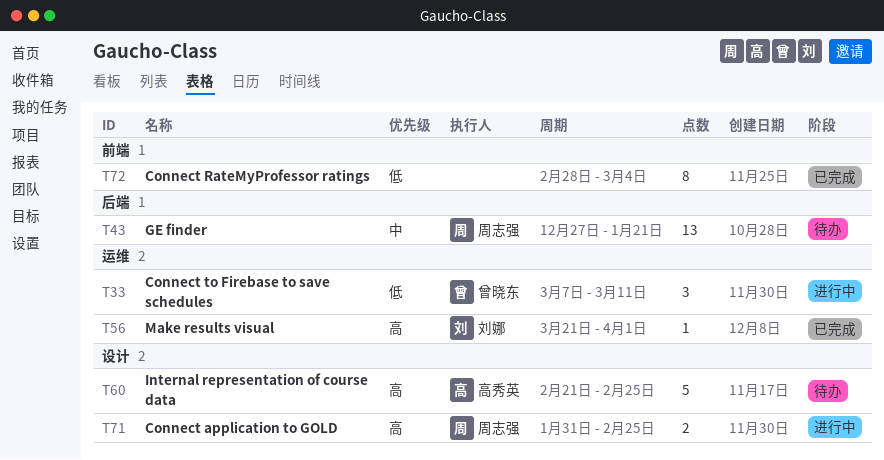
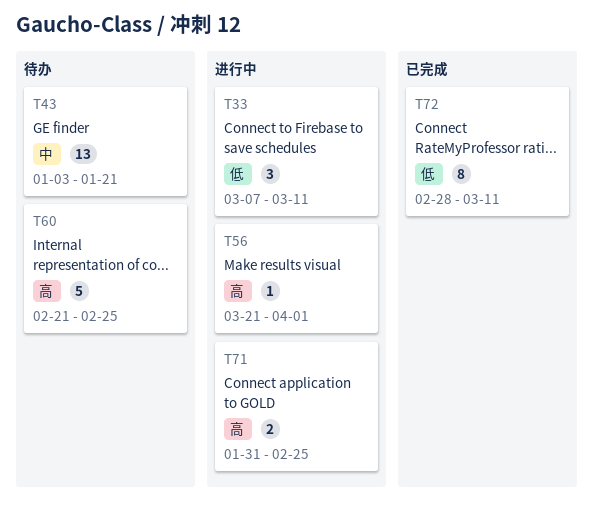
T43, start: Dec 27 -> Jan 3
T56, status: 已完成 -> 进行中
T72, due: Mar 4 -> Mar 11

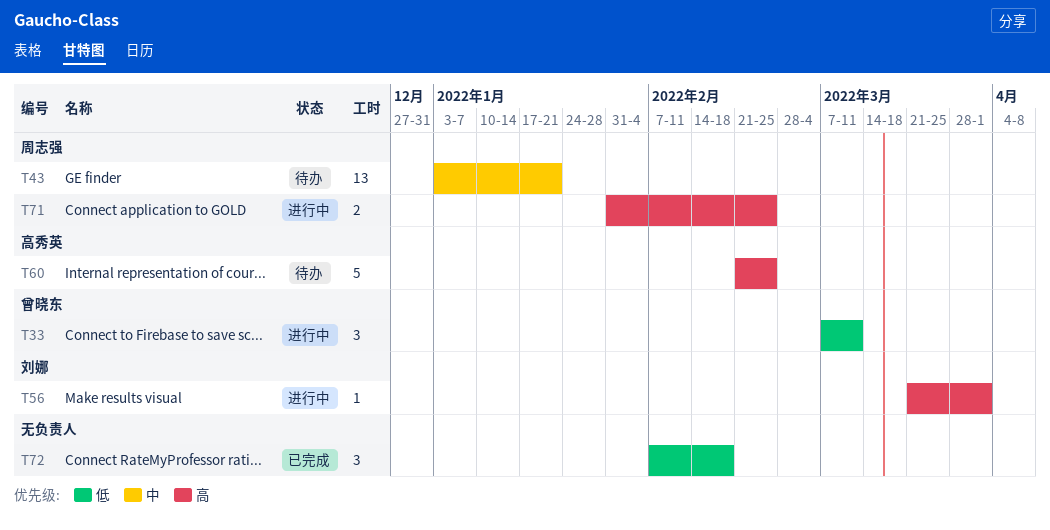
T72, estimate: 8 -> 3
T72, start: Feb 28 -> Feb 7
T72, due: Mar 11 -> Feb 18

